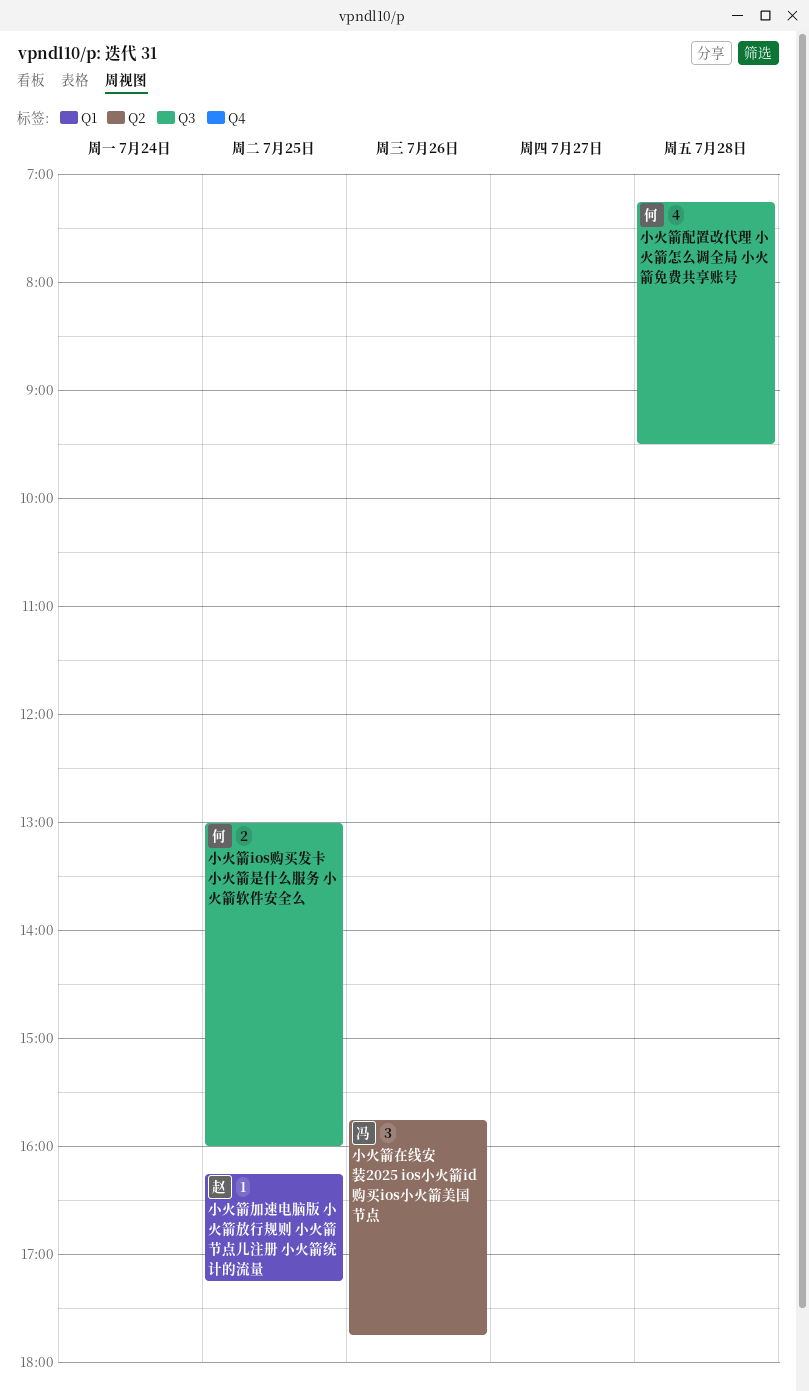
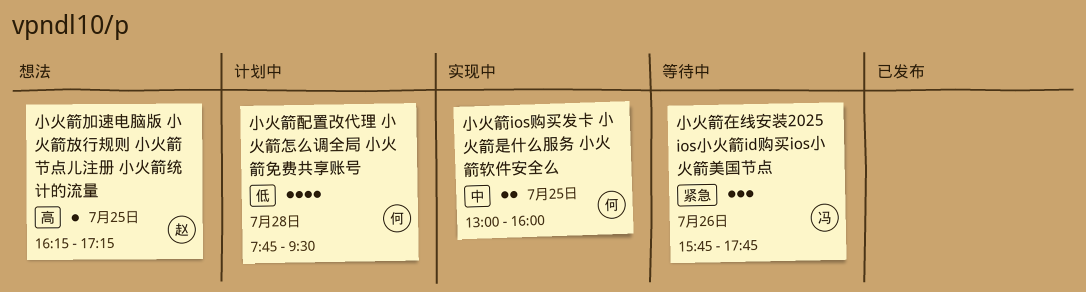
小火箭配置改代理 小火箭怎么调全局 小火箭免费共享账号, begins: 07:15 -> 07:45

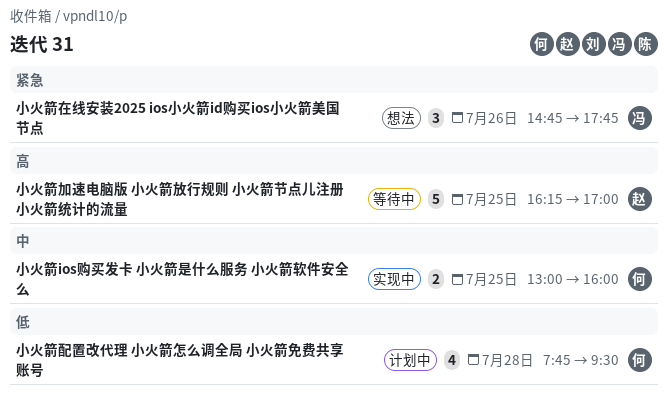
小火箭加速电脑版 小火箭放行规则 小火箭节点儿注册 小火箭统计的流量, status: 想法 -> 等待中
小火箭加速电脑版 小火箭放行规则 小火箭节点儿注册 小火箭统计的流量, estimate: 1 -> 5
小火箭加速电脑版 小火箭放行规则 小火箭节点儿注册 小火箭统计的流量, ends: 17:15 -> 17:00
小火箭在线安装2025 ios小火箭id购买ios小火箭美国节点, status: 等待中 -> 想法
小火箭在线安装2025 ios小火箭id购买ios小火箭美国节点, begins: 15:45 -> 14:45

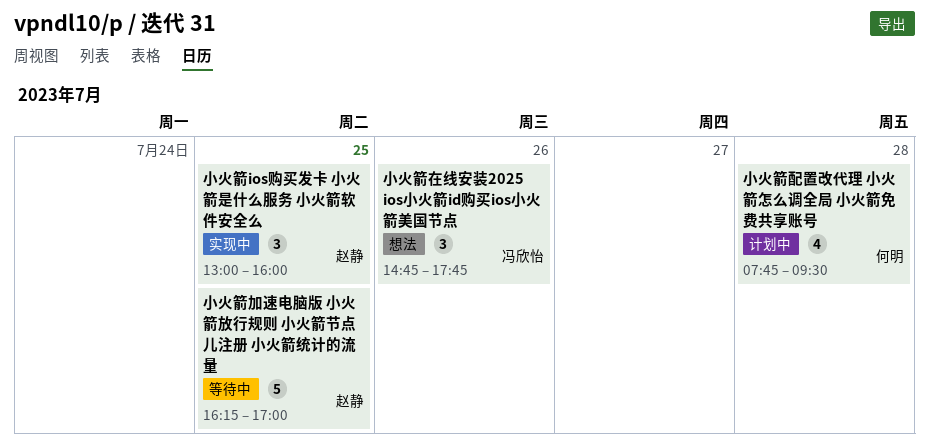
小火箭ios购买发卡 小火箭是什么服务 小火箭软件安全么, owner: 何明 -> 赵静
小火箭ios购买发卡 小火箭是什么服务 小火箭软件安全么, estimate: 2 -> 3

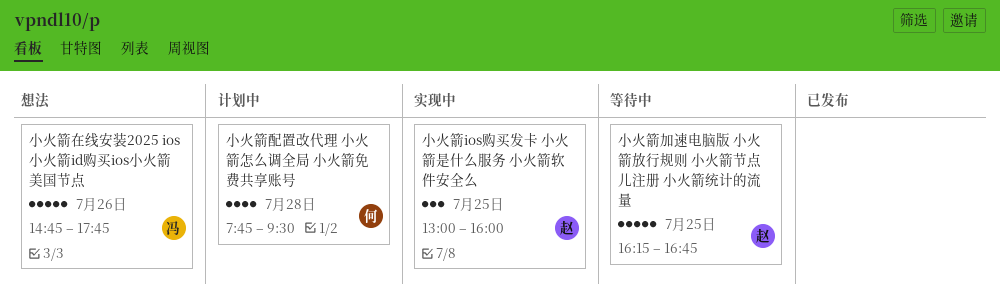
小火箭加速电脑版 小火箭放行规则 小火箭节点儿注册 小火箭统计的流量, ends: 17:00 -> 16:45
小火箭在线安装2025 ios小火箭id购买ios小火箭美国节点, estimate: 3 -> 5

